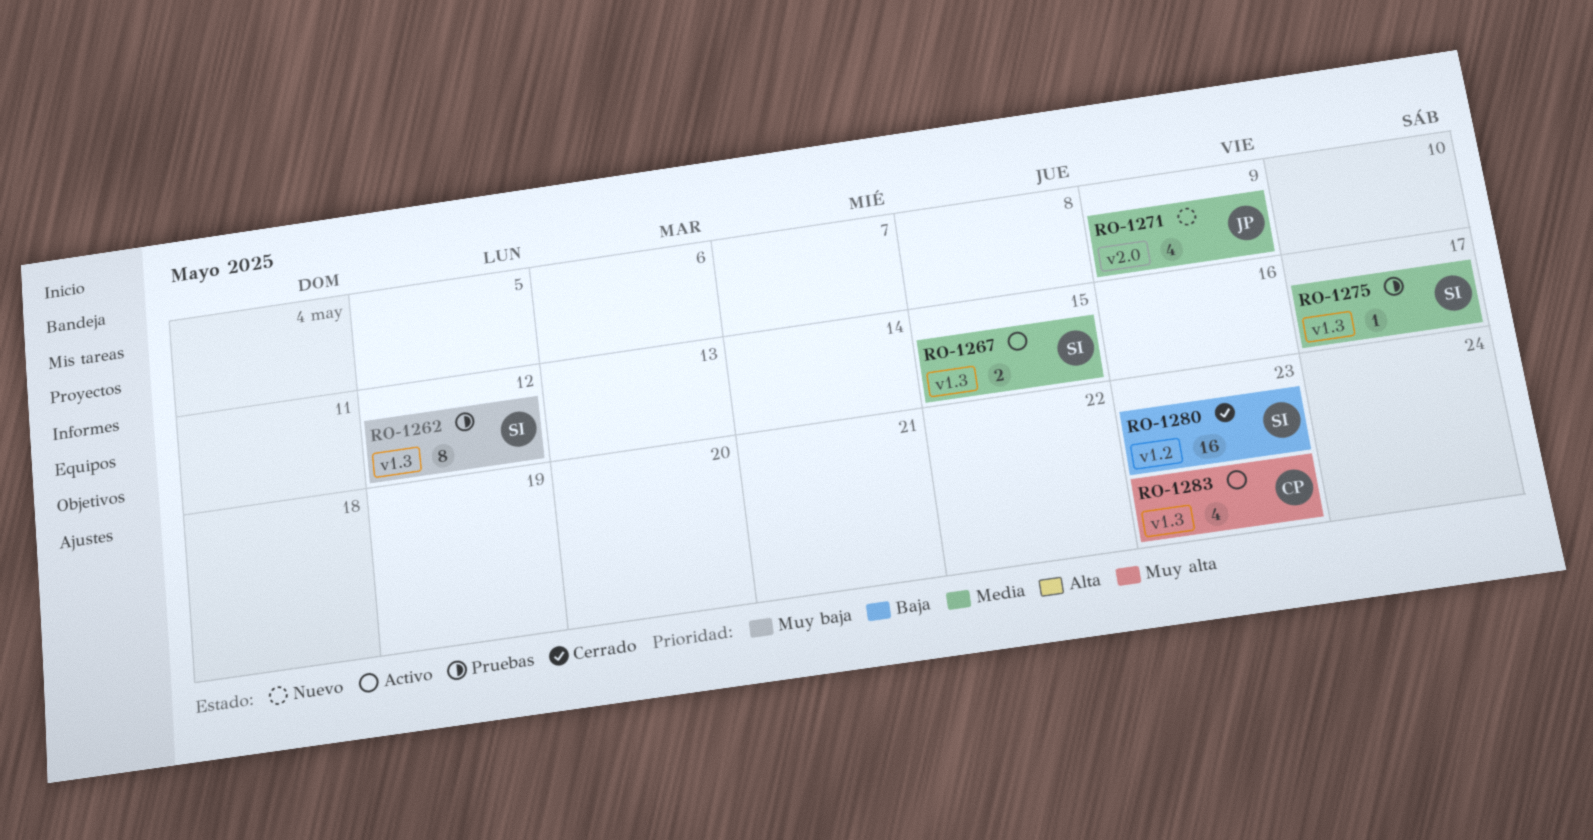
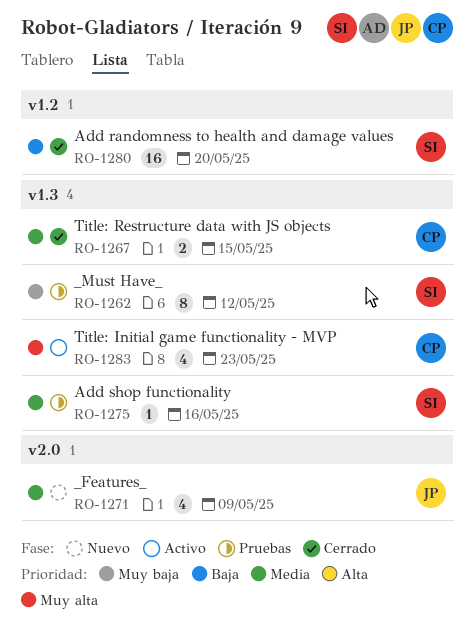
RO-1267, status: Activo -> Cerrado
RO-1267, owner: SI -> CP
RO-1275, due: May 17 -> May 16
RO-1280, due: May 23 -> May 20

